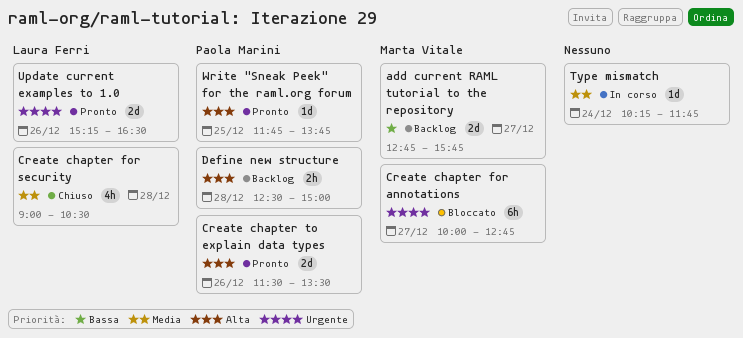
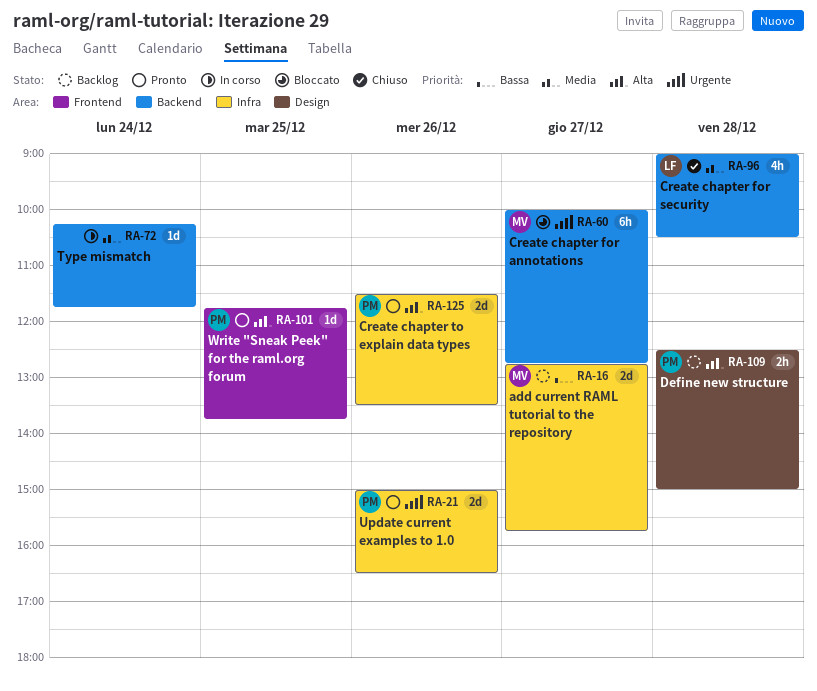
Update current examples to 1.0, owner: Laura Ferri -> Paola Marini
Update current examples to 1.0, begins: 15:15 -> 15:00

